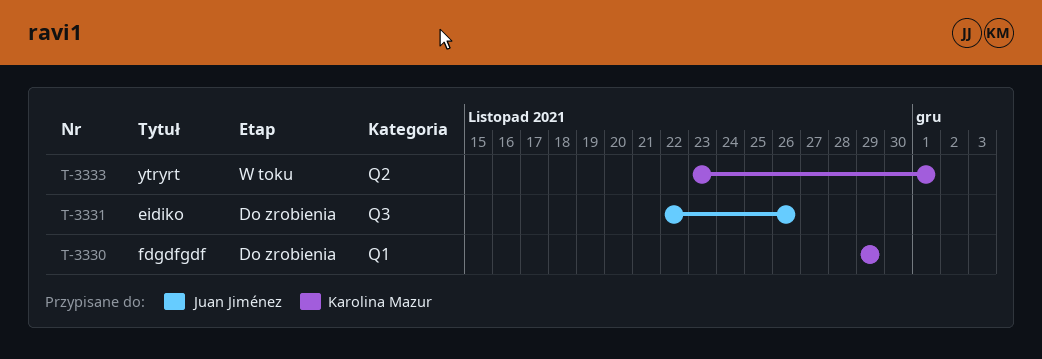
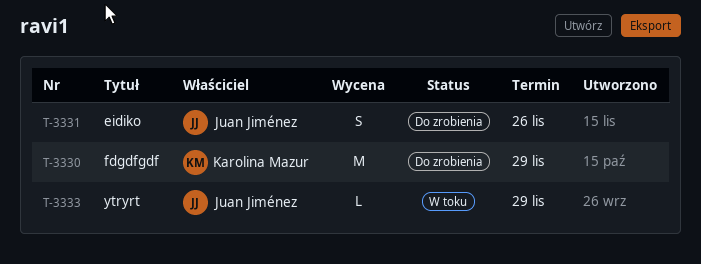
T-3333, owner: Karolina Mazur -> Juan Jiménez
T-3333, due: Dec 1 -> Nov 29

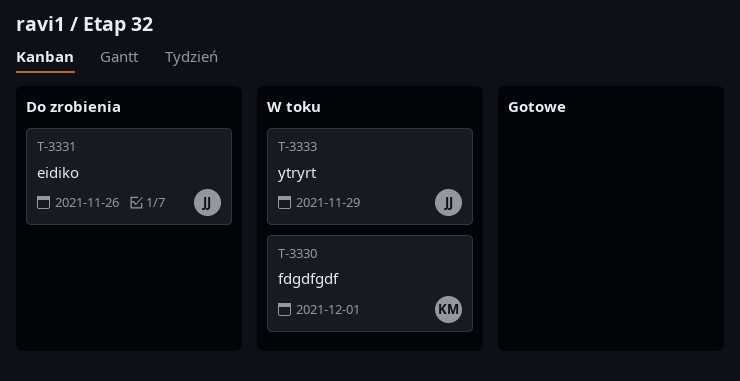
T-3330, status: Do zrobienia -> W toku
T-3330, due: Nov 29 -> Dec 1

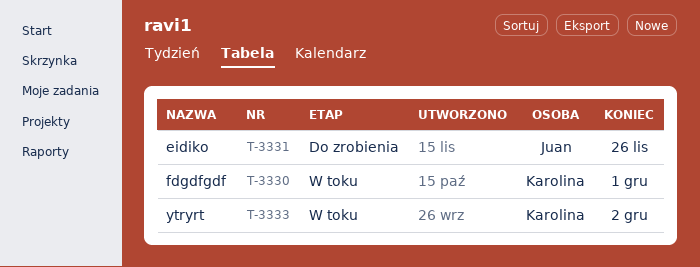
T-3333, owner: Juan -> Karolina
T-3333, due: Nov 29 -> Dec 2

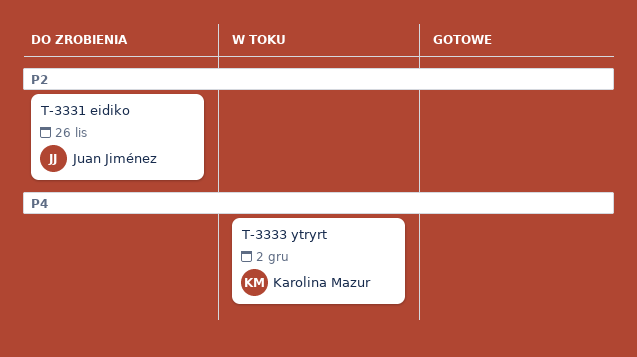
T-3330: present -> none

